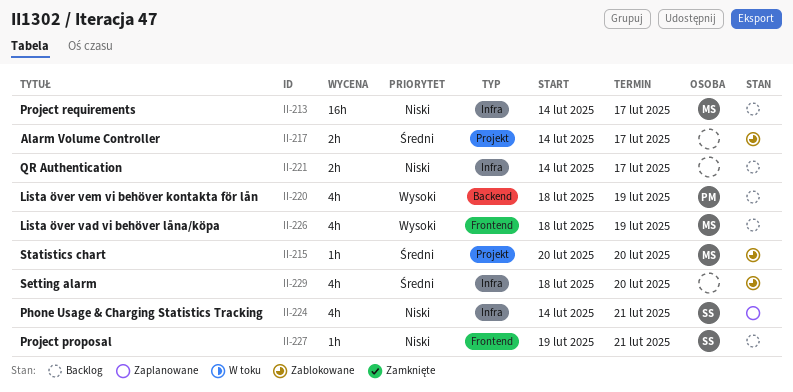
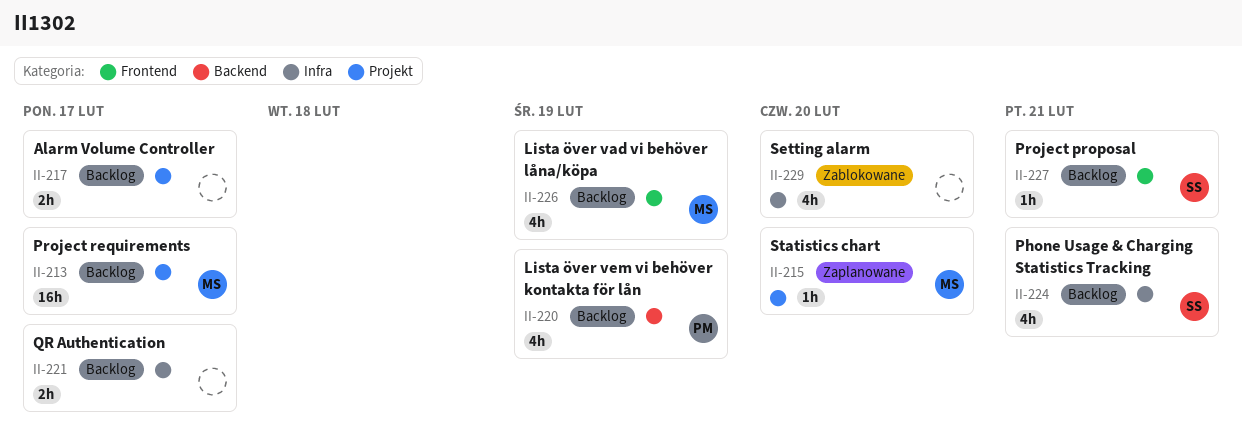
II-213, label: Infra -> Projekt
II-215, status: Zablokowane -> Zaplanowane
II-217, status: Zablokowane -> Backlog
II-224, status: Zaplanowane -> Backlog

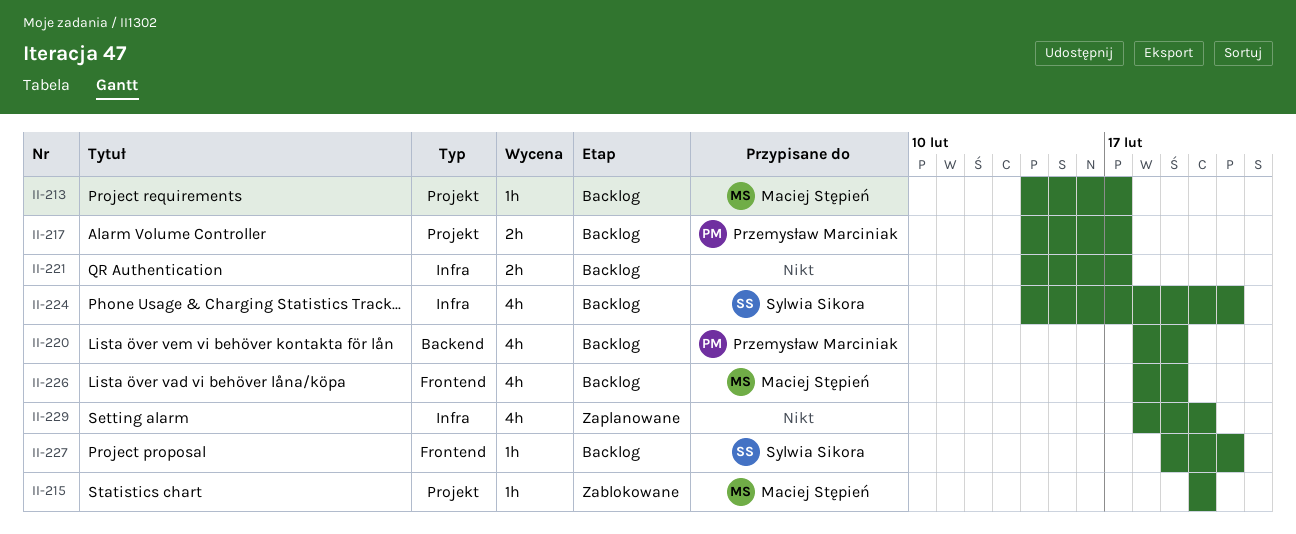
II-213, estimate: 16h -> 1h
II-215, status: Zaplanowane -> Zablokowane
II-217, owner: none -> Przemysław Marciniak
II-229, status: Zablokowane -> Zaplanowane

